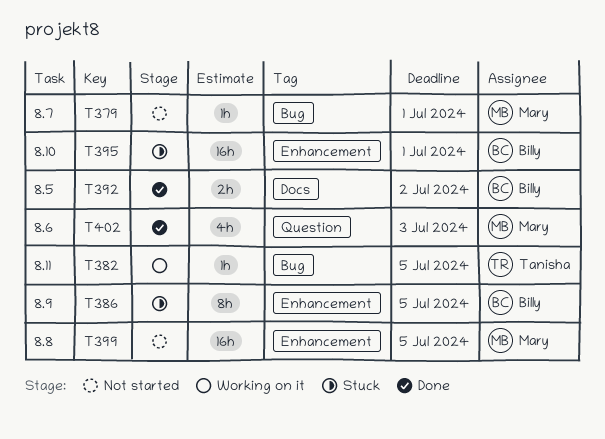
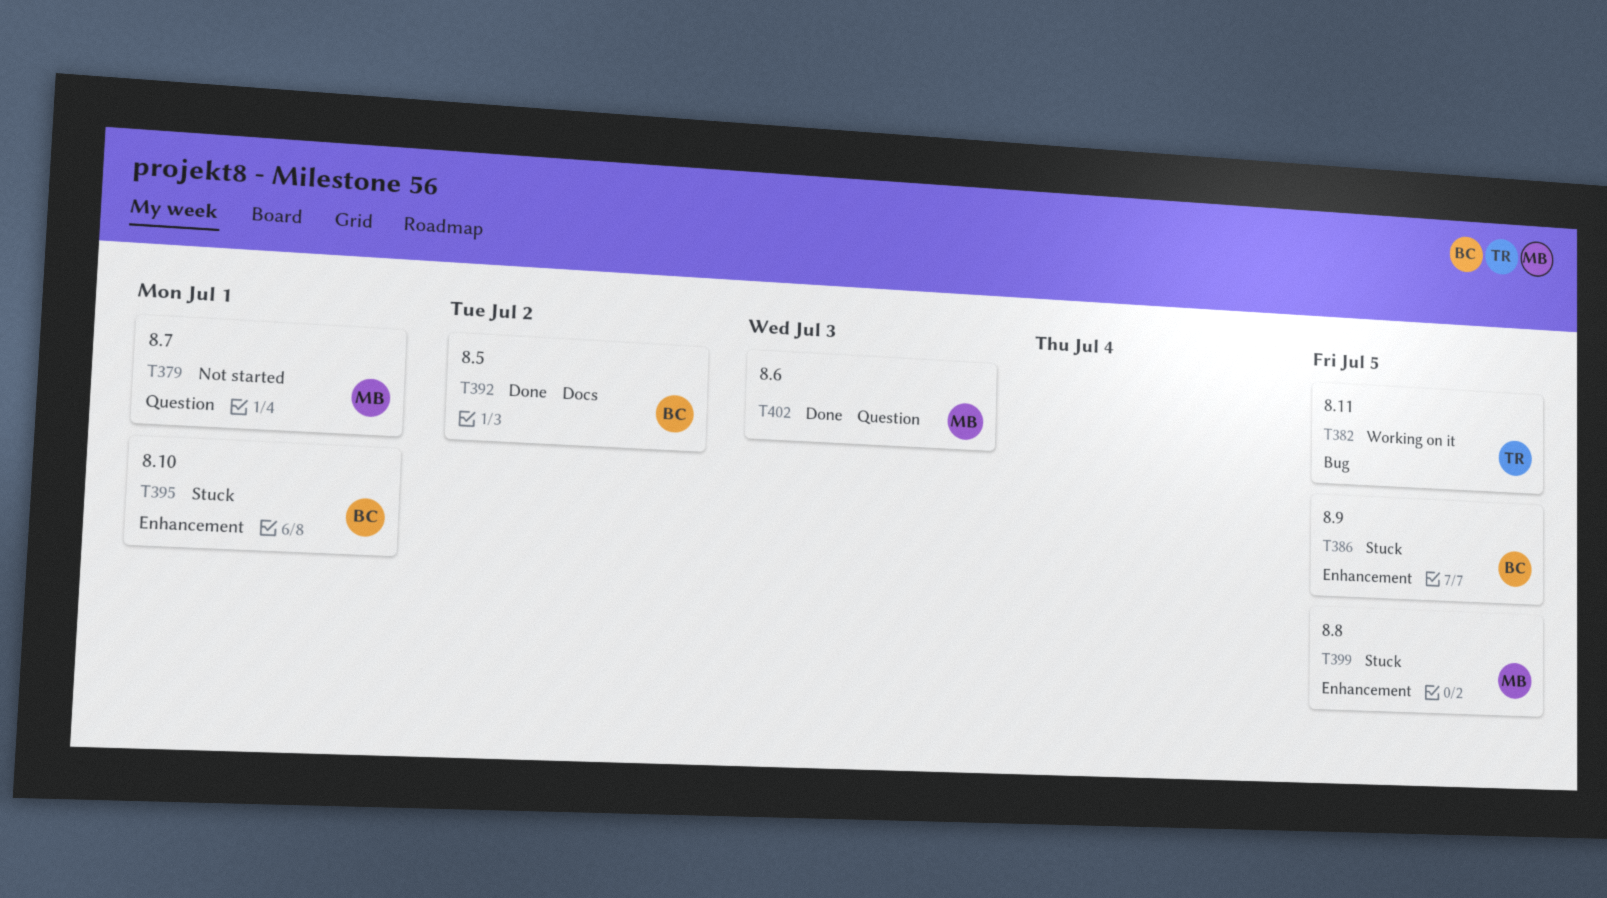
T379, label: Bug -> Question
T399, status: Not started -> Stuck

